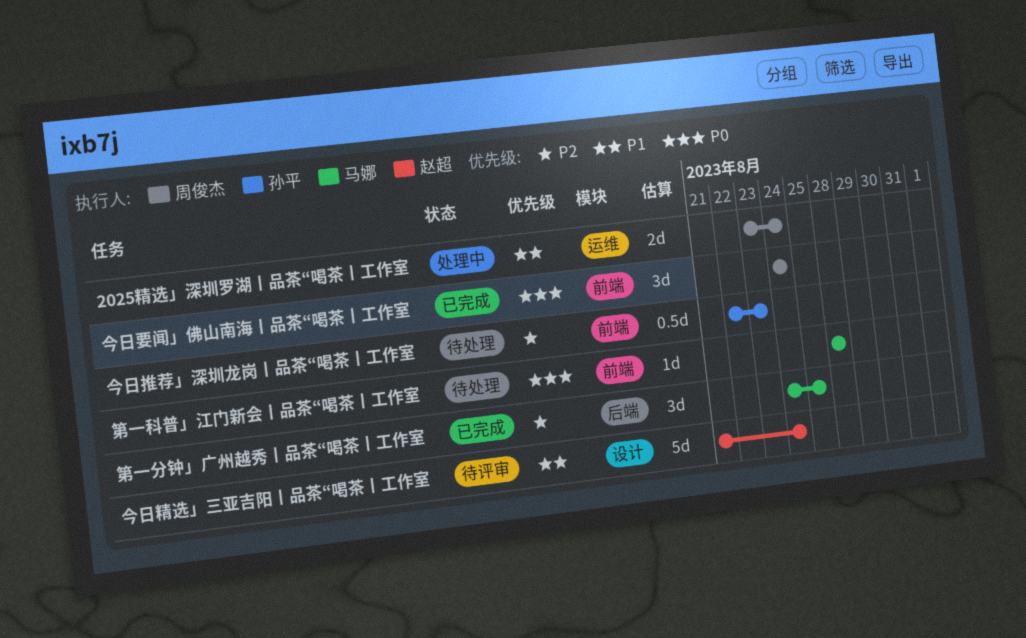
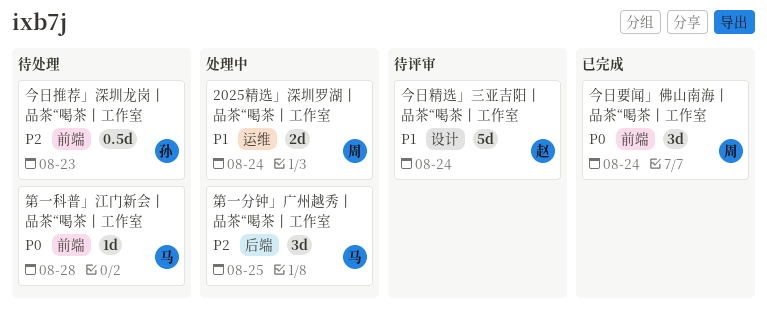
第一分钟」广州越秀丨品茶“喝茶丨工作室, status: 已完成 -> 处理中

